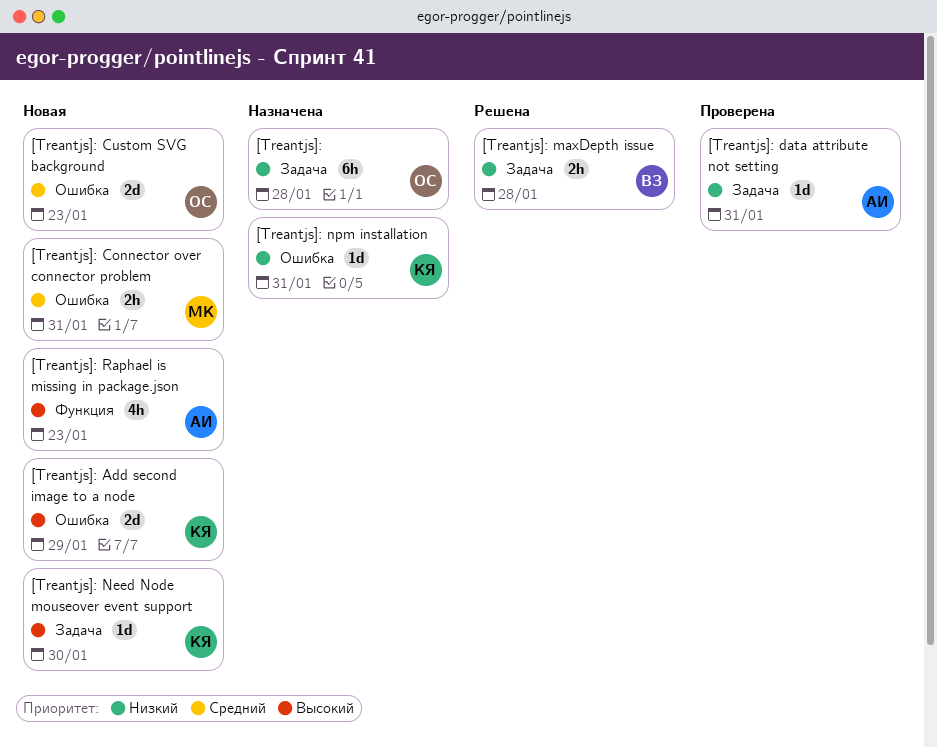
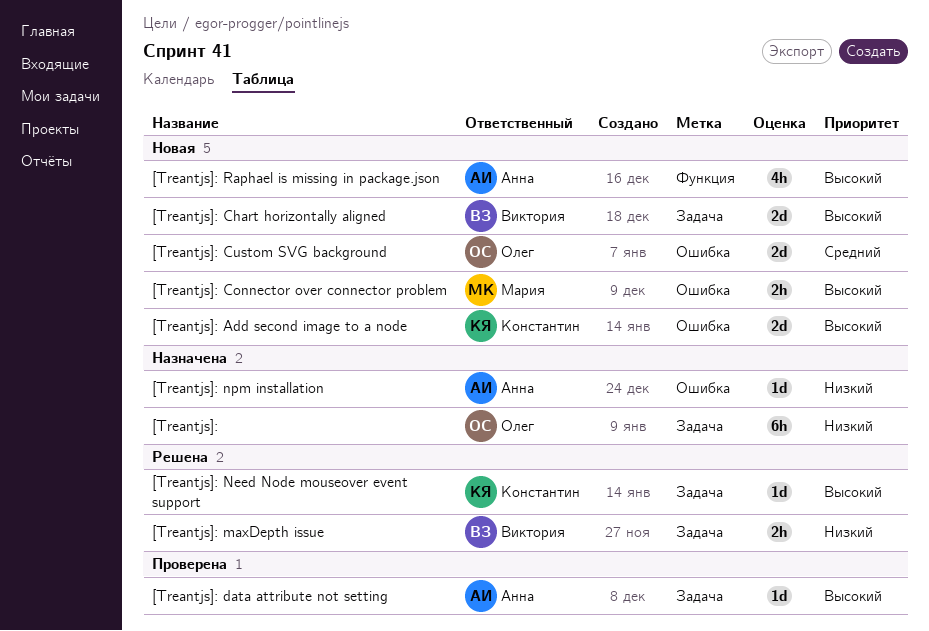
[Treantjs]: Chart horizontally aligned: none -> present
[Treantjs]: Connector over connector problem, priority: Средний -> Высокий
[Treantjs]: data attribute not setting, priority: Низкий -> Высокий
[Treantjs]: Need Node mouseover event support, status: Новая -> Решена
[Treantjs]: npm installation, owner: Константин -> Анна

